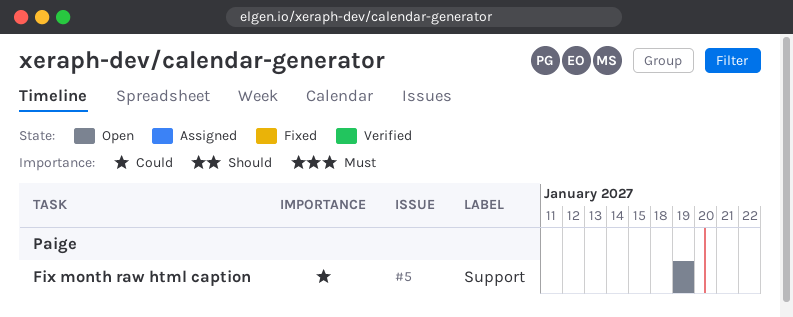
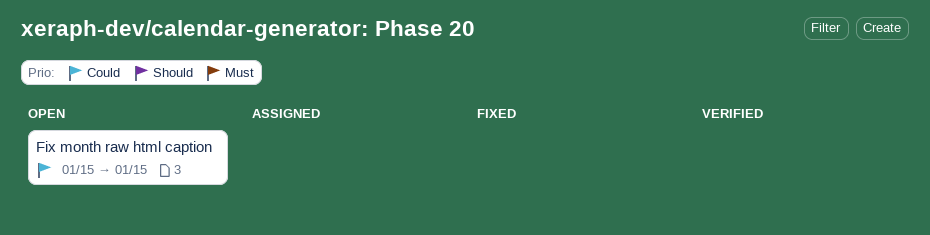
Fix month raw html caption, start: Jan 19 -> Jan 15
Fix month raw html caption, due: Jan 19 -> Jan 15

